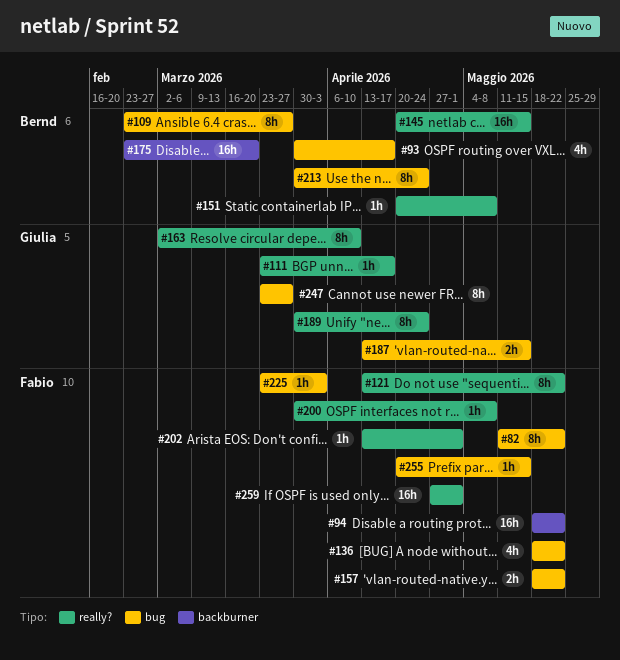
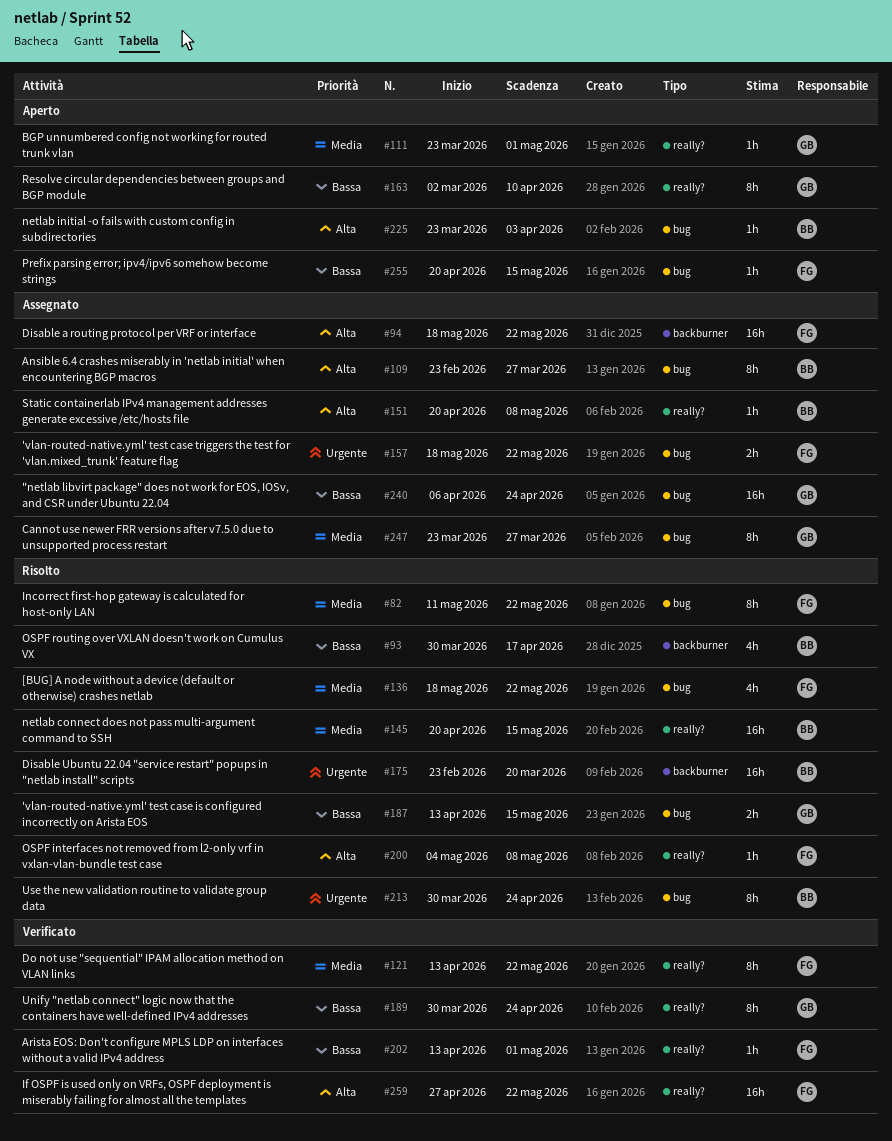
#93, label: bug -> backburner
#111, due: Apr 17 -> May 1
#200, start: Mar 30 -> May 4
#225, owner: Fabio -> Bernd
#240: none -> present
#259, due: May 1 -> May 22

